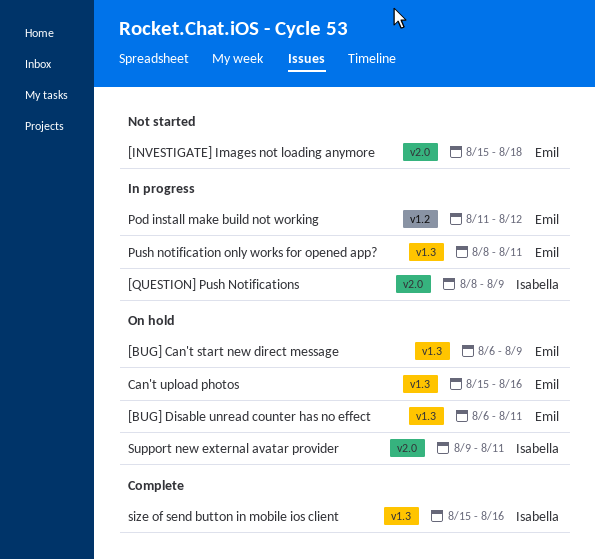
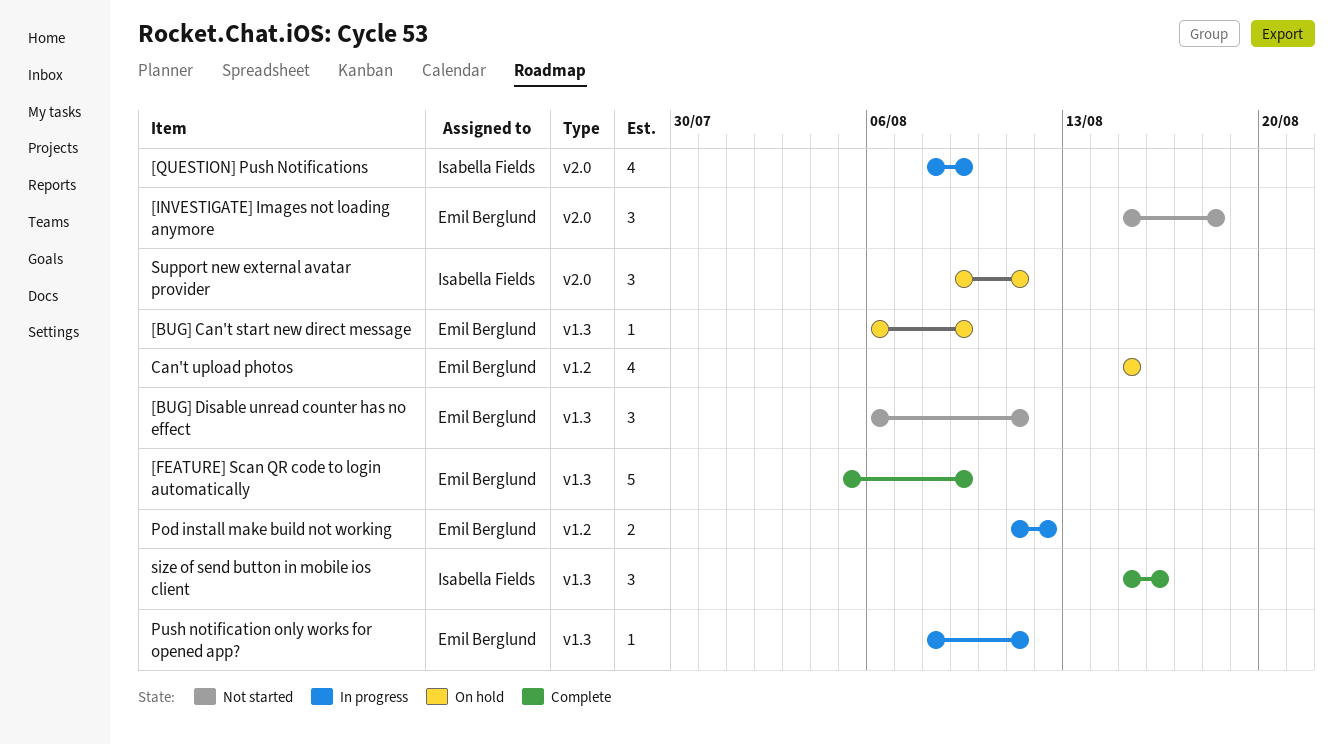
[BUG] Disable unread counter has no effect, status: On hold -> Not started
[FEATURE] Scan QR code to login automatically: none -> present
Can't upload photos, label: v1.3 -> v1.2
Can't upload photos, due: Aug 16 -> Aug 15

